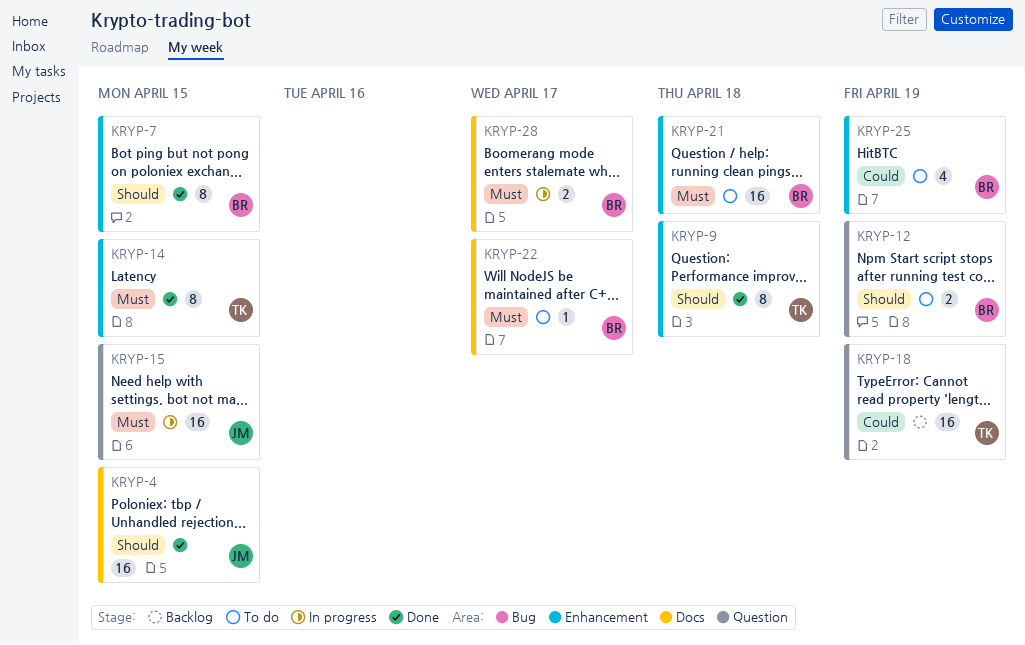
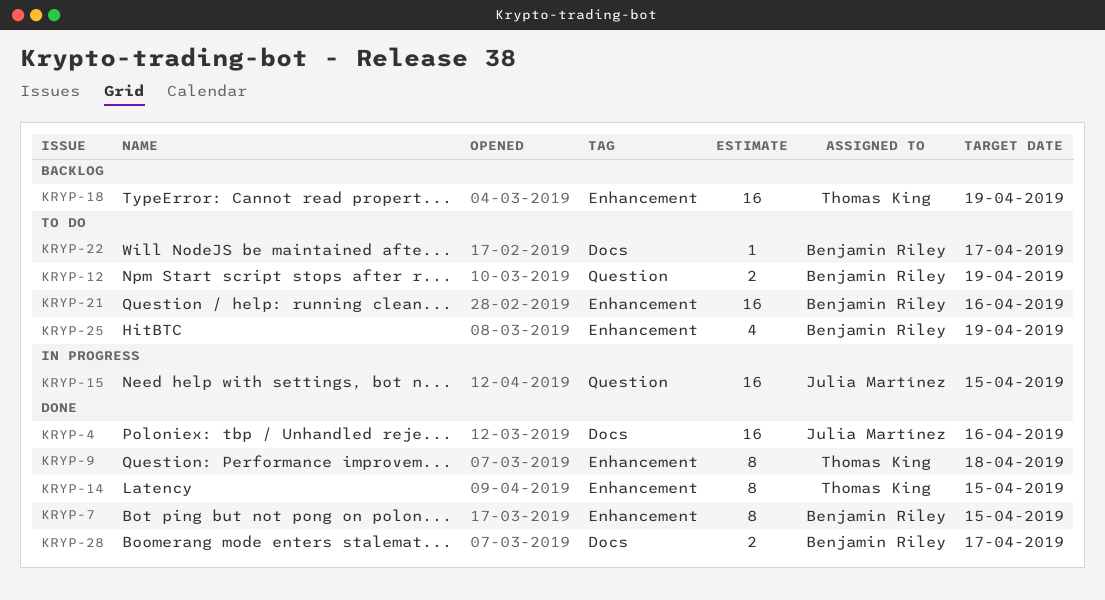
KRYP-4, due: Apr 15 -> Apr 16
KRYP-18, label: Question -> Enhancement
KRYP-21, due: Apr 18 -> Apr 16
KRYP-28, status: In progress -> Done

